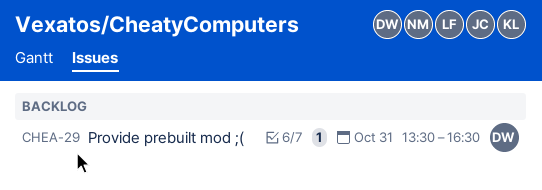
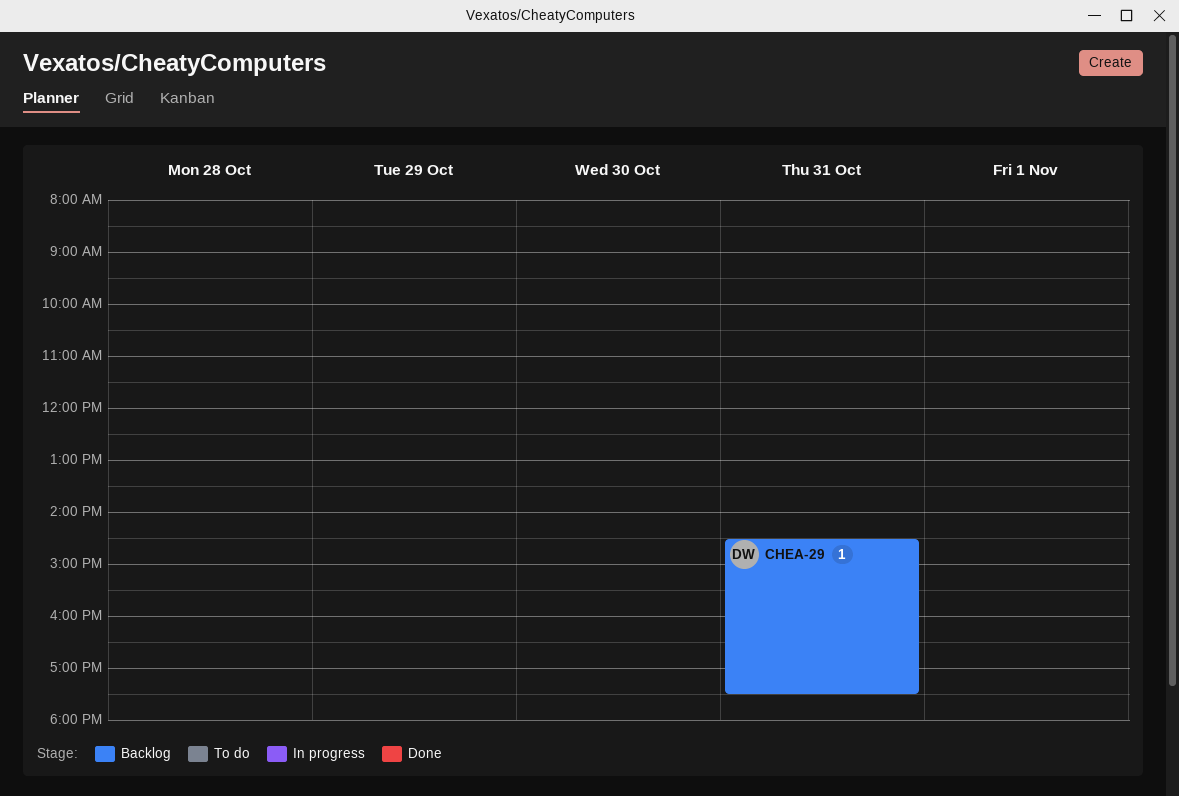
CHEA-29, begins: 13:30 -> 14:30
CHEA-29, ends: 16:30 -> 17:30

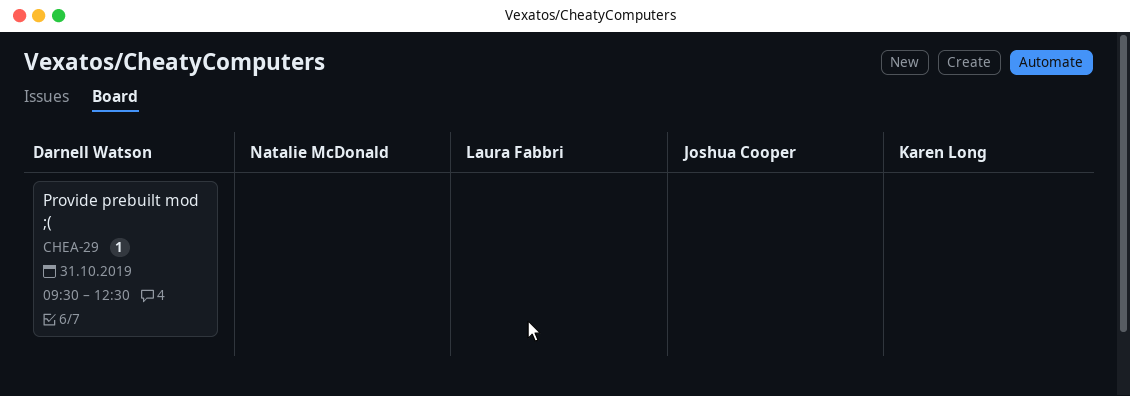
CHEA-29, begins: 14:30 -> 09:30
CHEA-29, ends: 17:30 -> 12:30

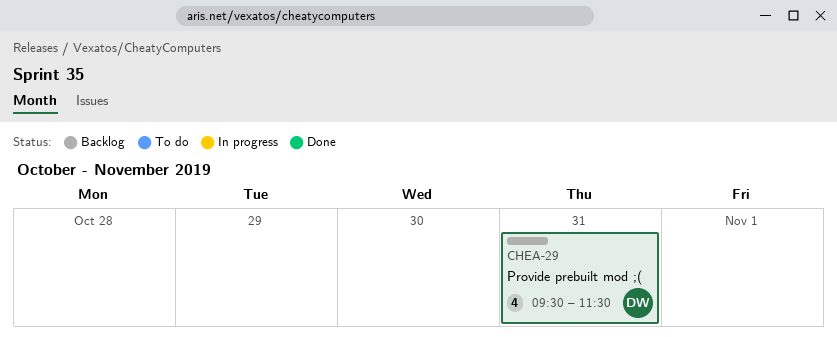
CHEA-29, estimate: 1 -> 4
CHEA-29, ends: 12:30 -> 11:30

